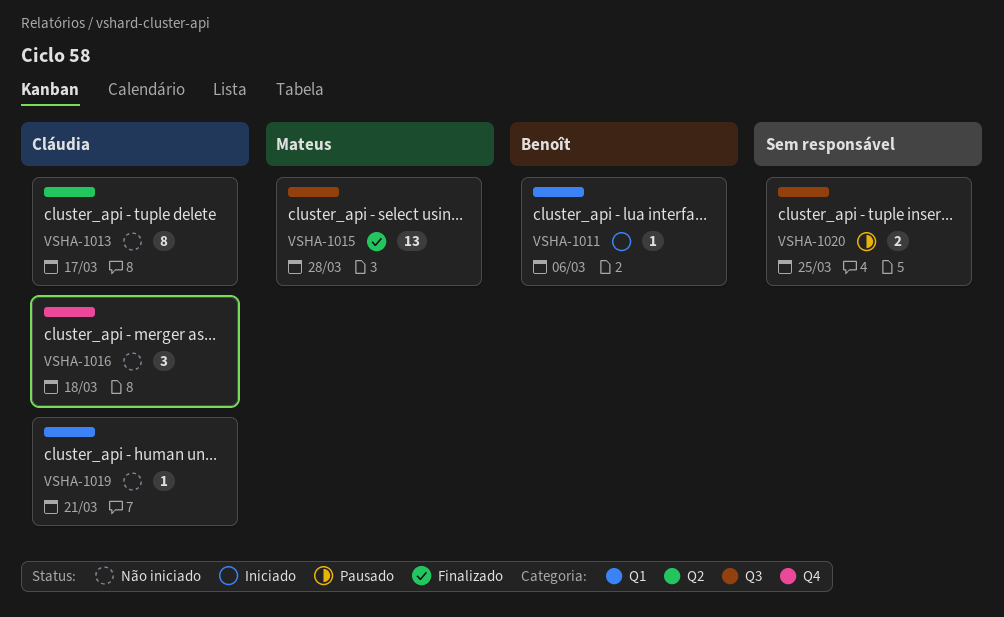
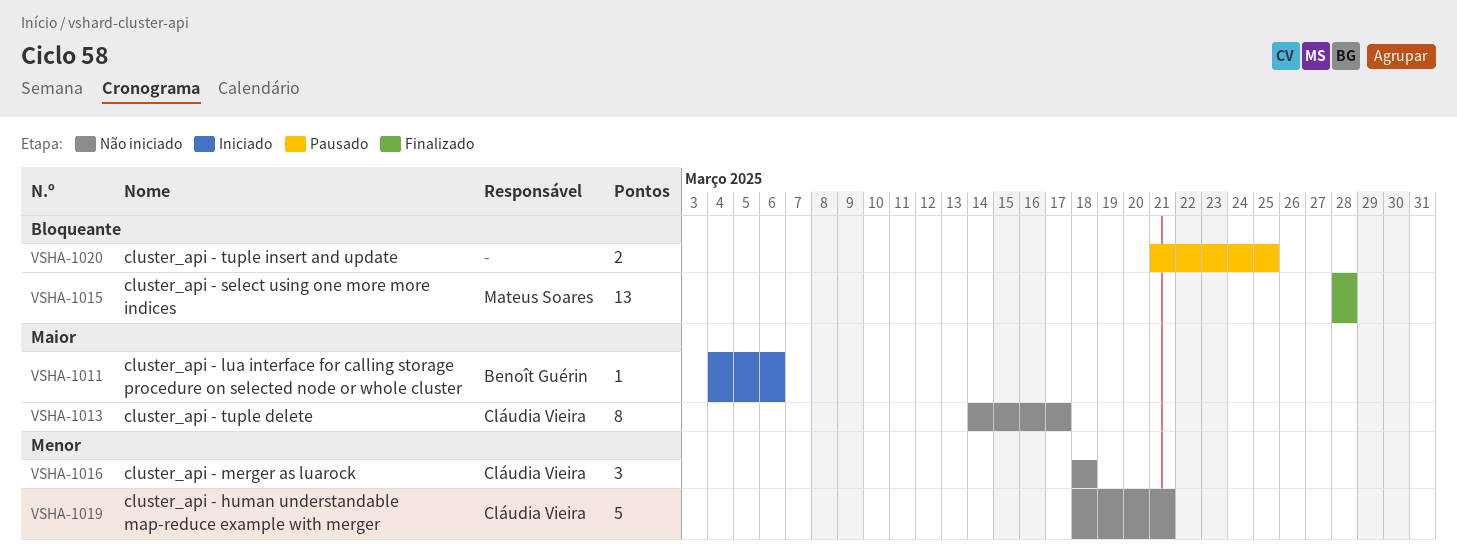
VSHA-1019, estimate: 1 -> 5

